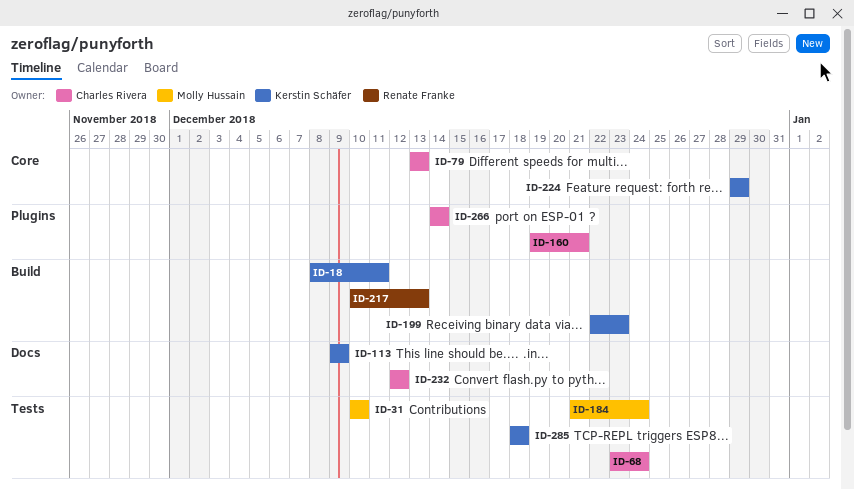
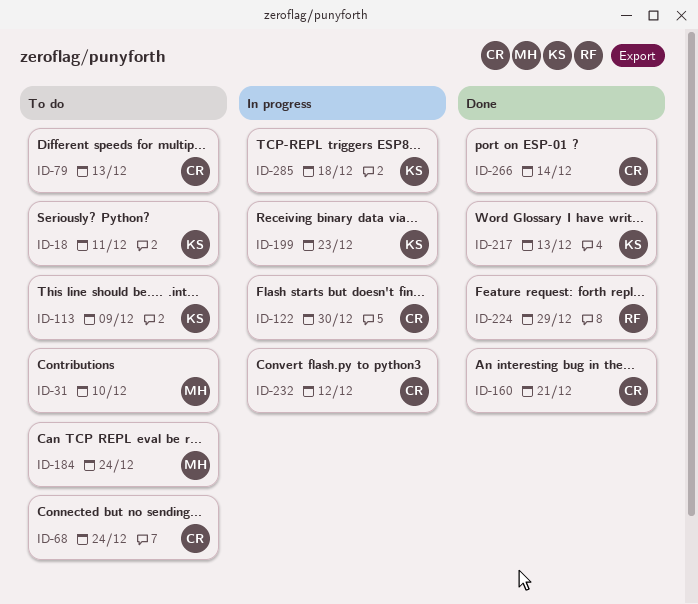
ID-122: none -> present
ID-217, owner: Renate Franke -> Kerstin Schäfer
ID-224, owner: Kerstin Schäfer -> Renate Franke

